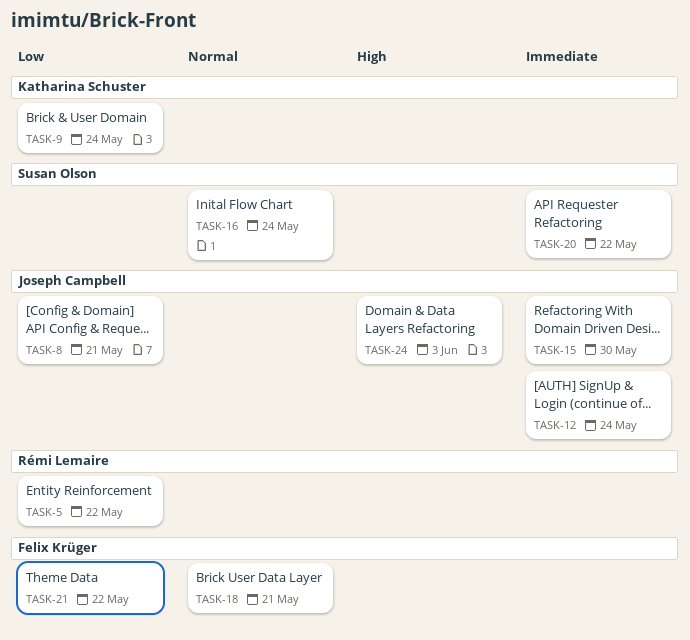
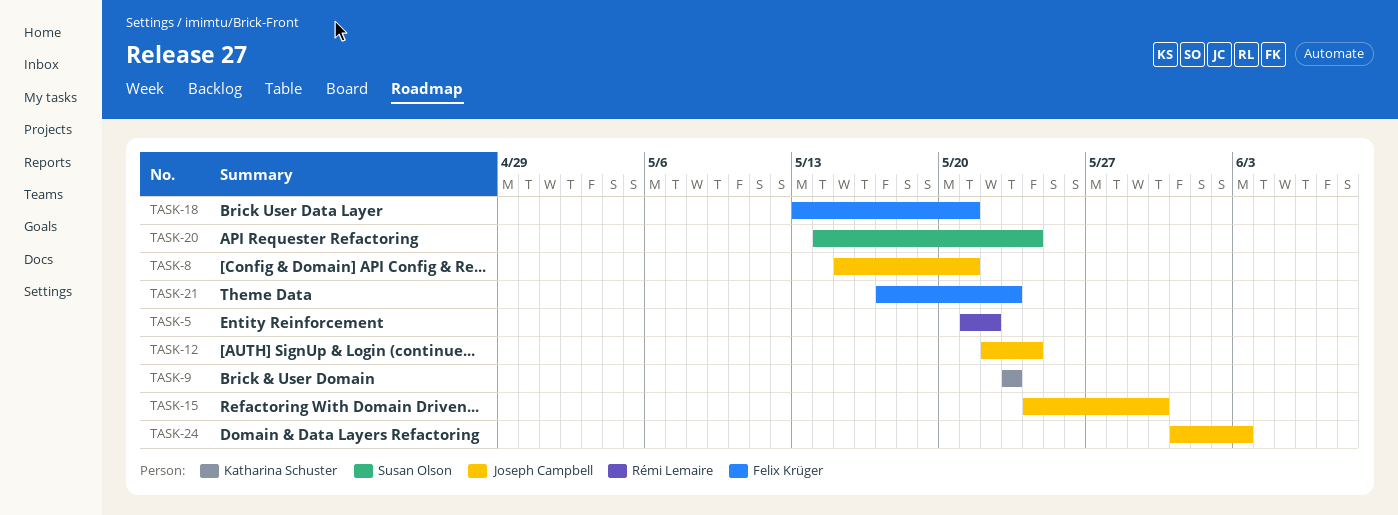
TASK-9, due: May 24 -> May 23
TASK-16: present -> none
TASK-20, due: May 22 -> May 24
TASK-21, due: May 22 -> May 23

